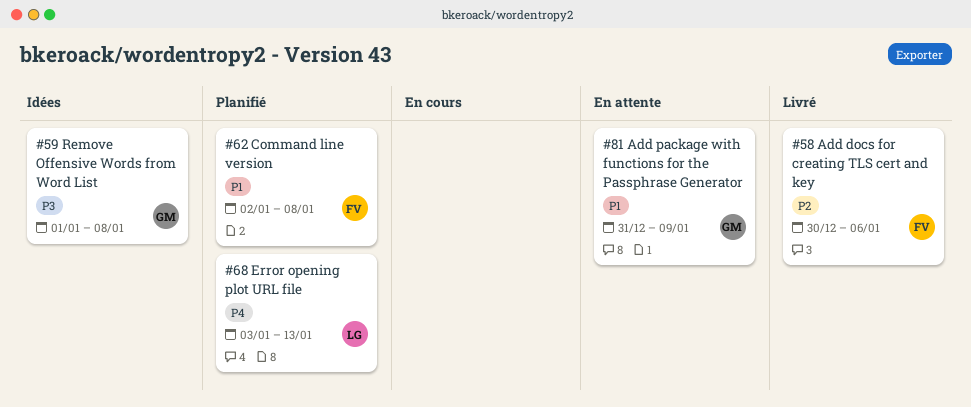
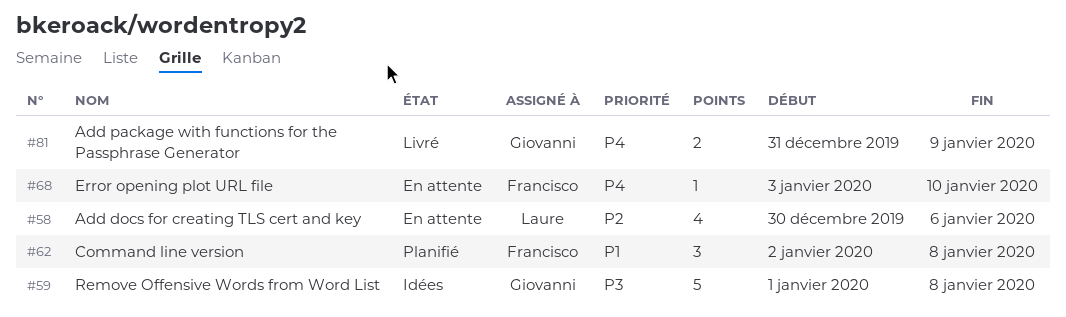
#58, status: Livré -> En attente
#58, owner: Francisco -> Laure
#68, status: Planifié -> En attente
#68, owner: Laure -> Francisco
#68, due: Jan 13 -> Jan 10
#81, status: En attente -> Livré
#81, priority: P1 -> P4

